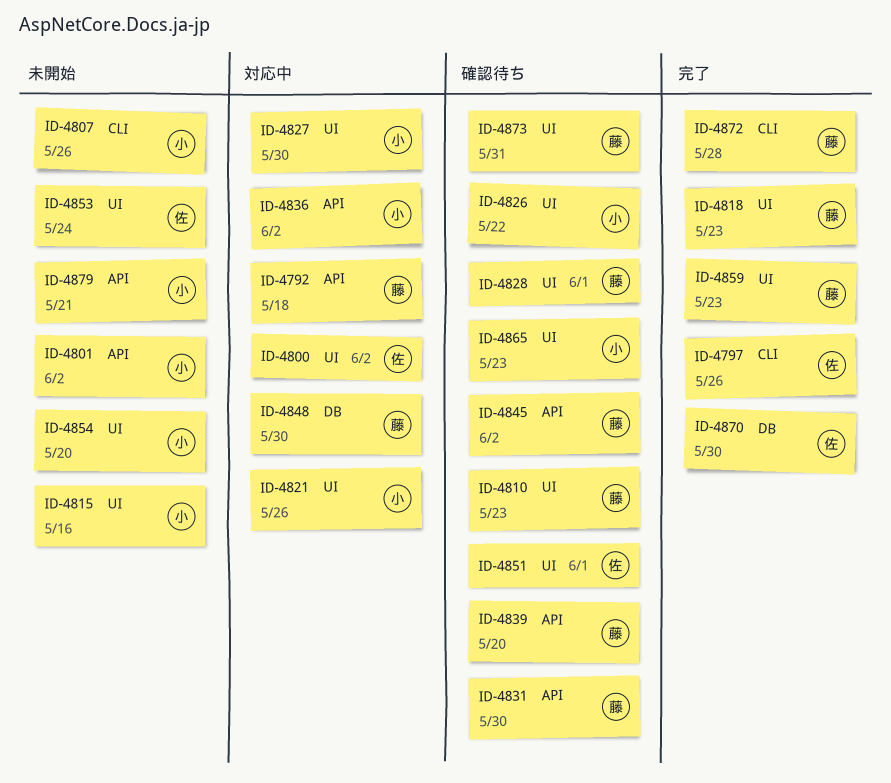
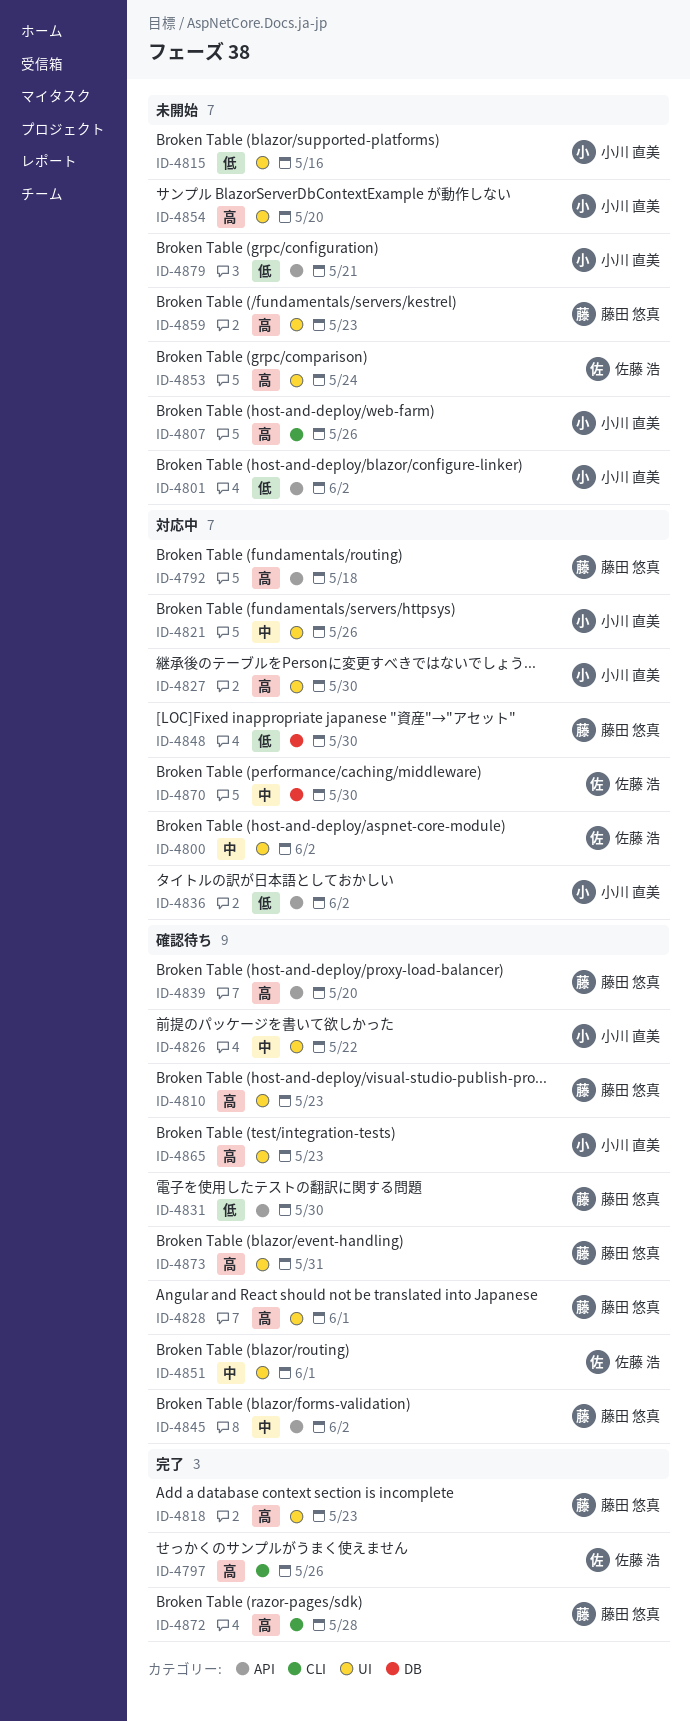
ID-4859, status: 完了 -> 未開始
ID-4870, status: 完了 -> 対応中

